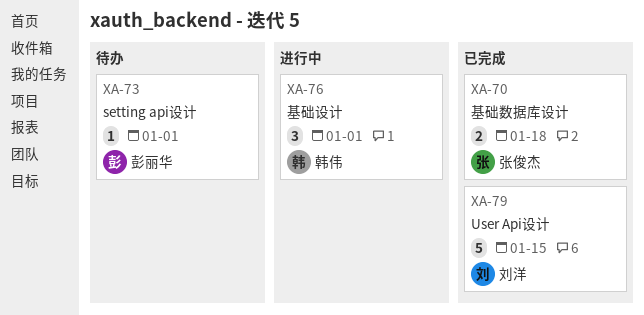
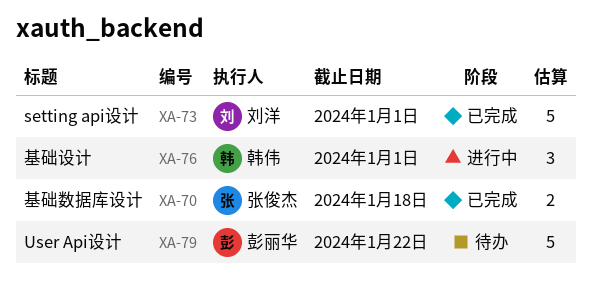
XA-73, status: 待办 -> 已完成
XA-73, owner: 彭丽华 -> 刘洋
XA-73, estimate: 1 -> 5
XA-79, status: 已完成 -> 待办
XA-79, owner: 刘洋 -> 彭丽华
XA-79, due: Jan 15 -> Jan 22

